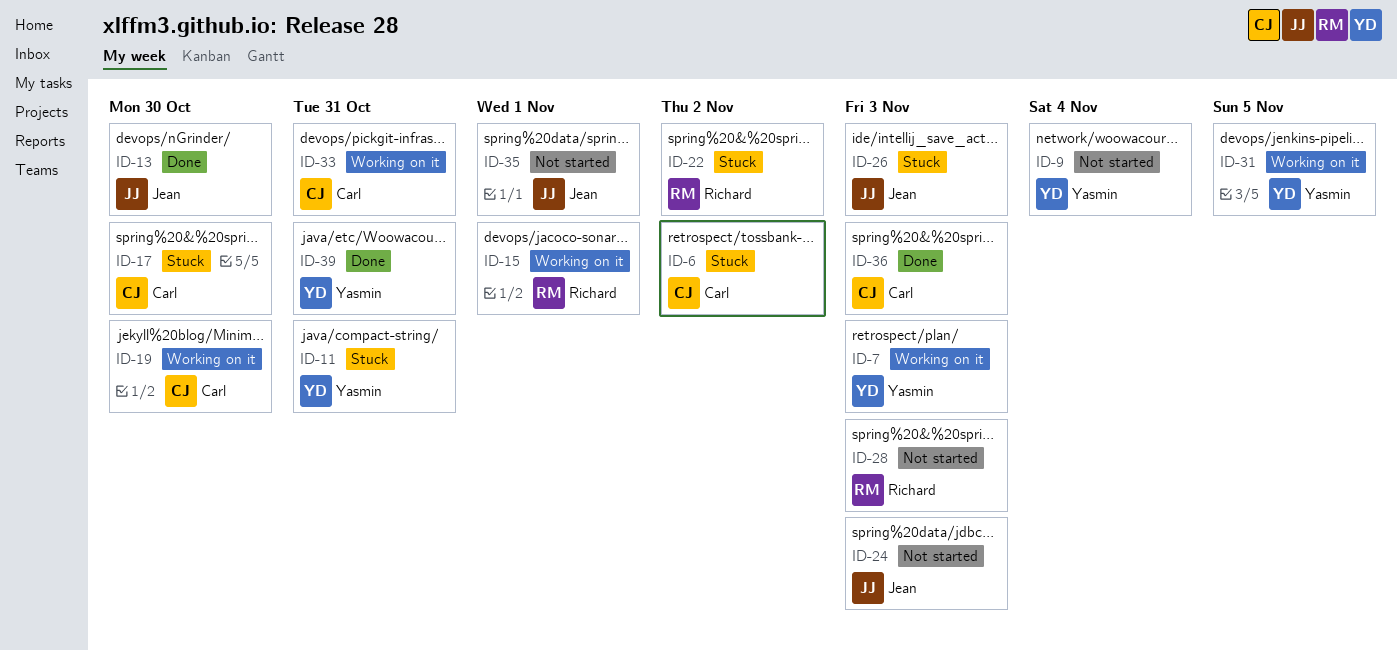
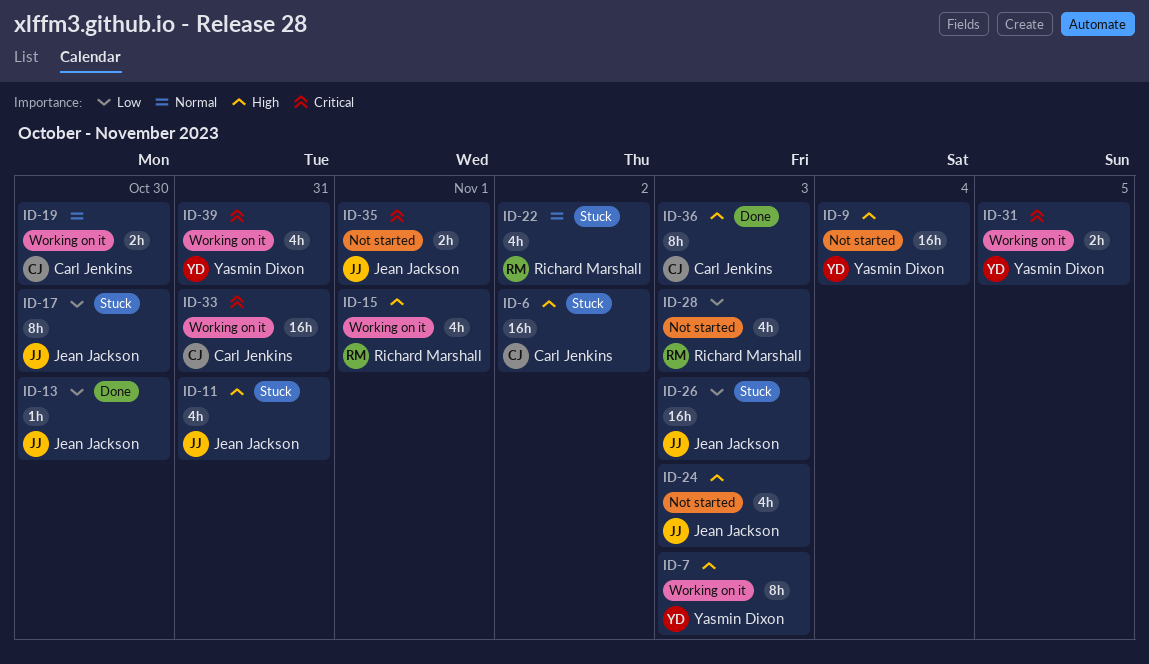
ID-11, owner: Yasmin Dixon -> Jean Jackson
ID-17, owner: Carl Jenkins -> Jean Jackson
ID-39, status: Done -> Working on it

